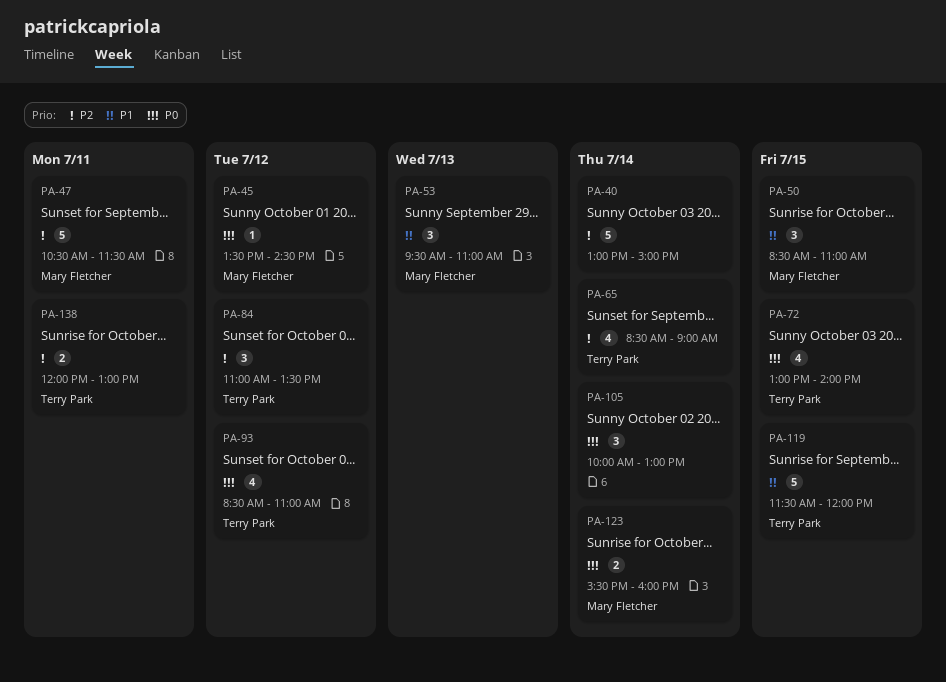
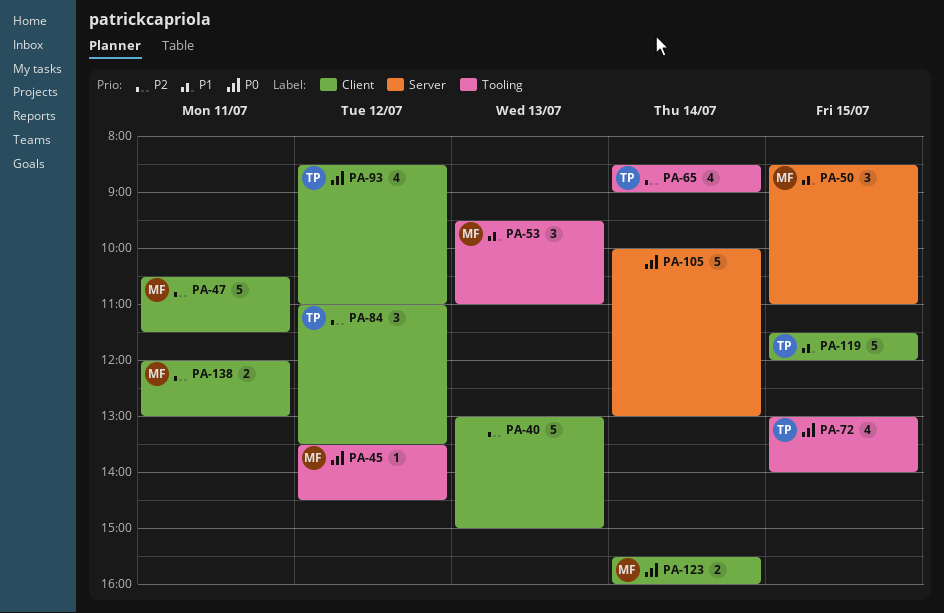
PA-40, day: Jul 14 -> Jul 13
PA-105, estimate: 3 -> 5
PA-138, owner: Terry Park -> Mary Fletcher

